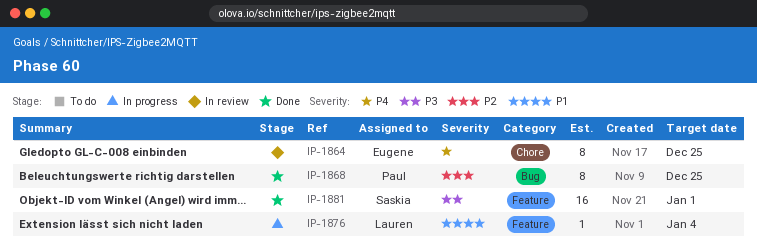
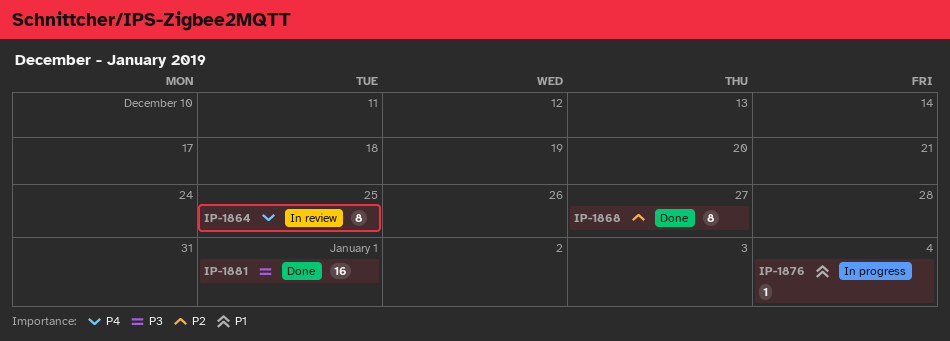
IP-1868, due: Dec 25 -> Dec 27

